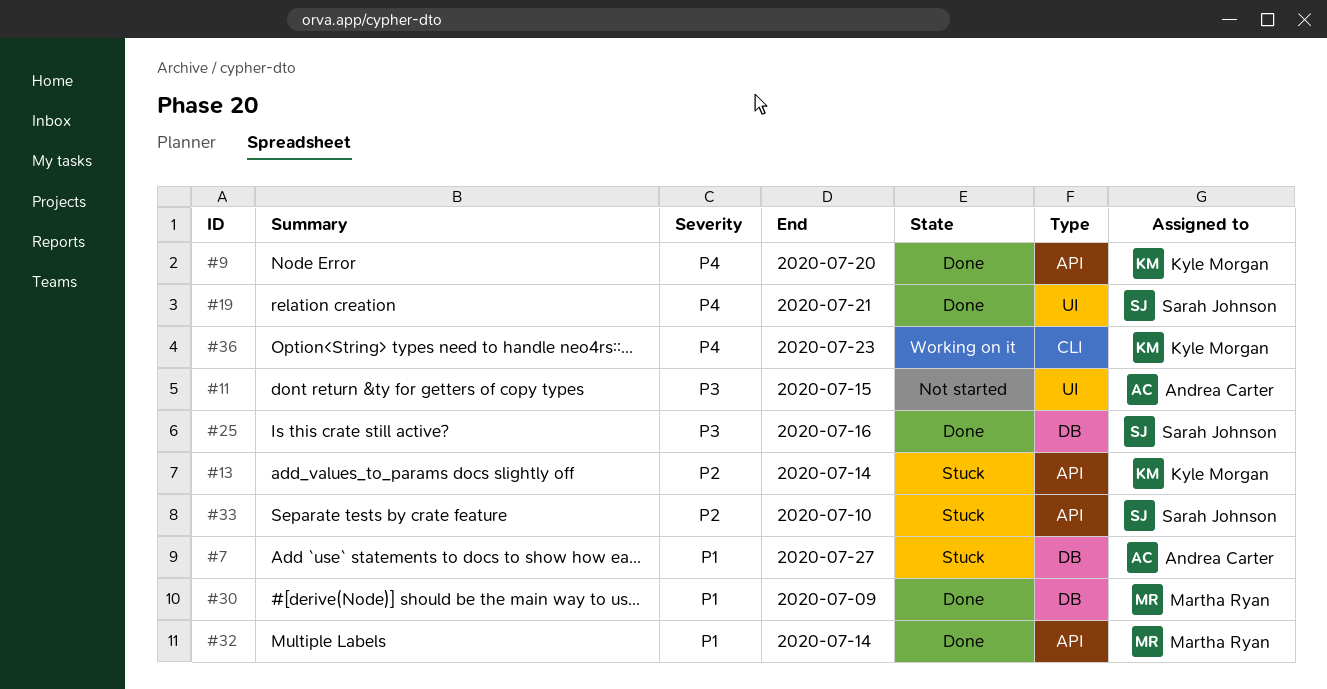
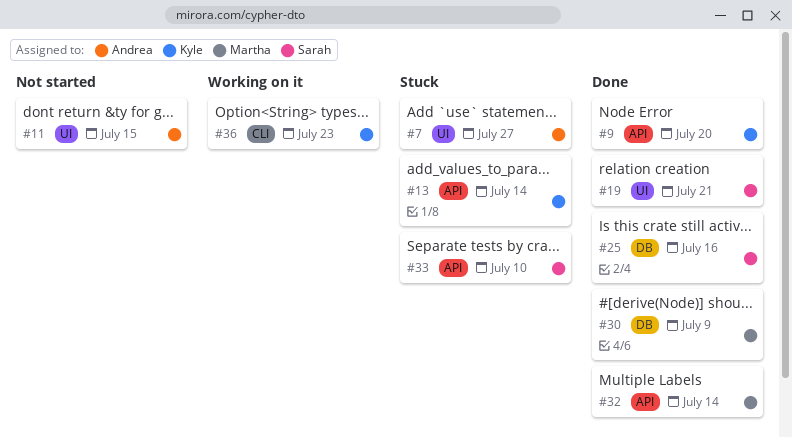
#7, label: DB -> UI

